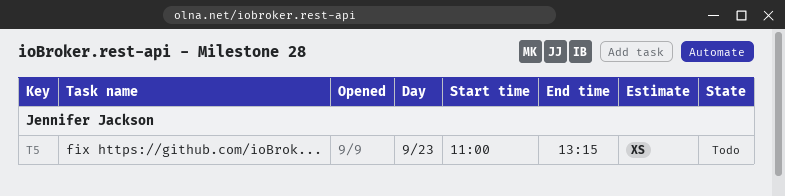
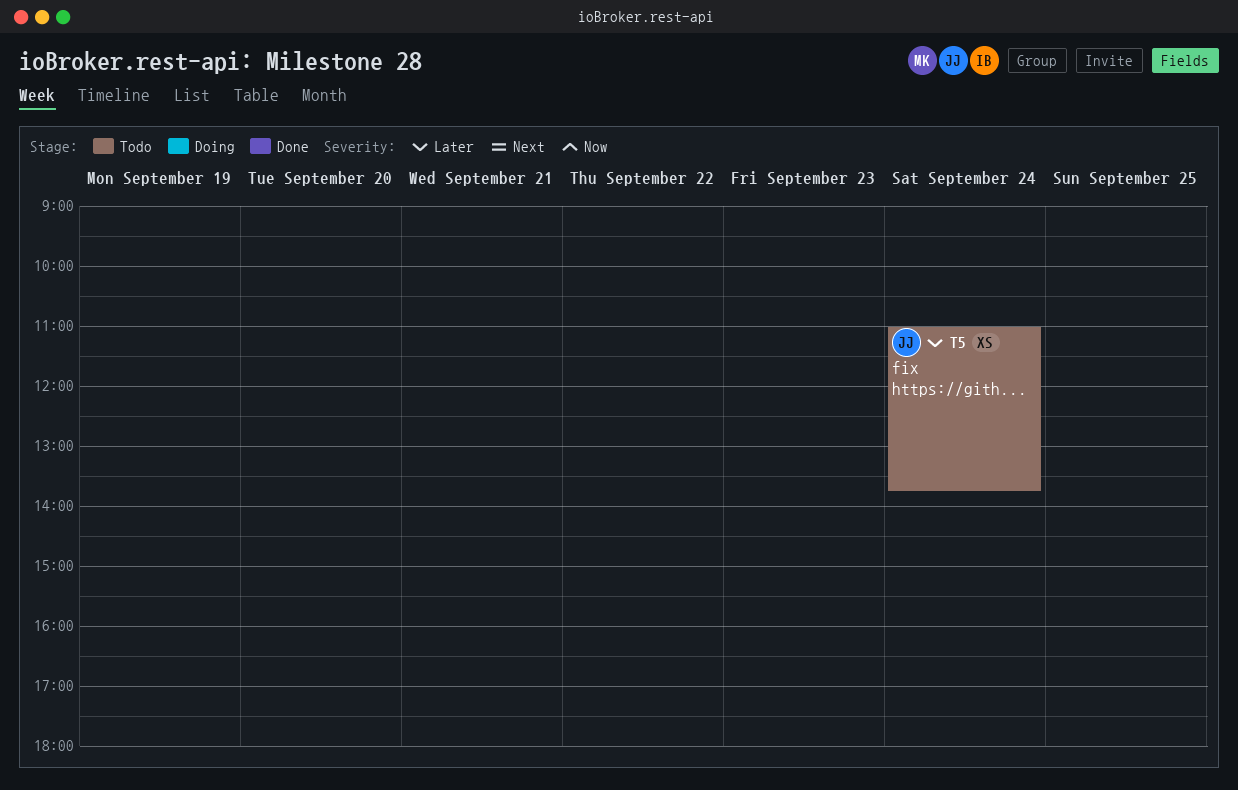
T5, day: Sep 23 -> Sep 24
T5, ends: 13:15 -> 13:45

